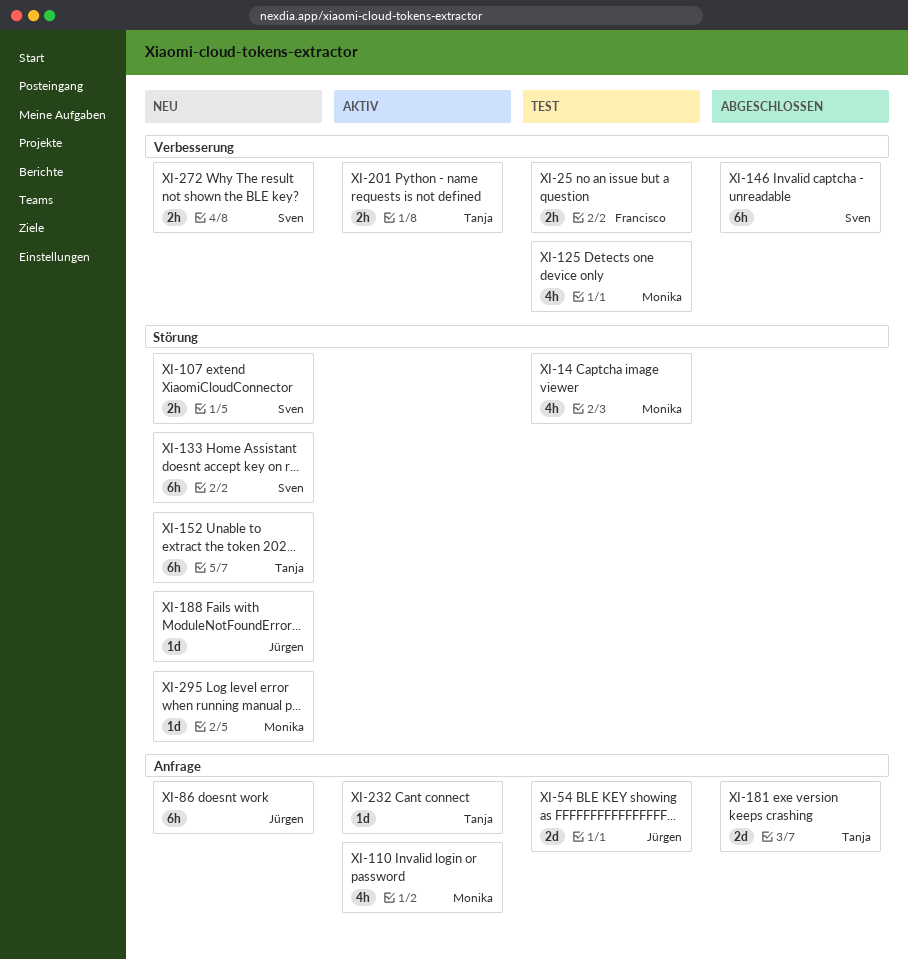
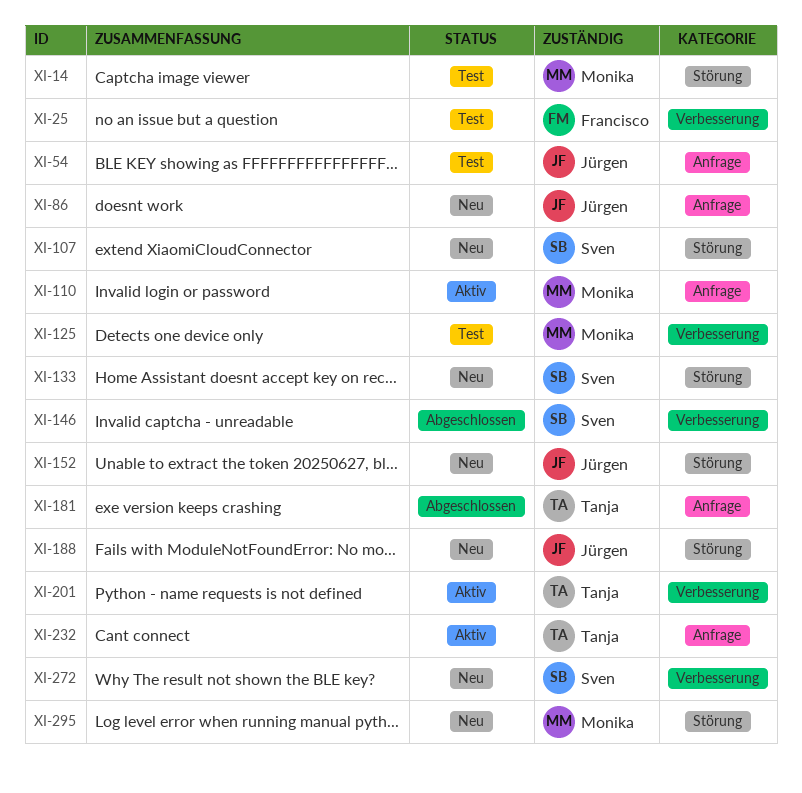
XI-152, owner: Tanja -> Jürgen

